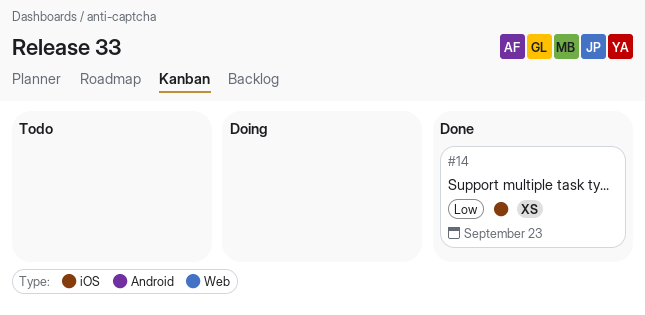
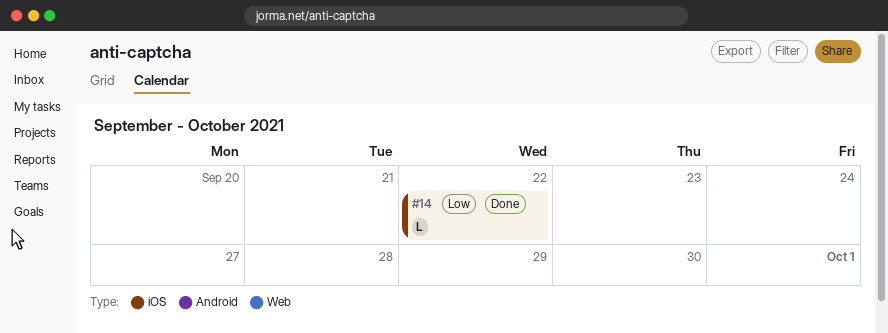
#14, estimate: XS -> L
#14, due: Sep 23 -> Sep 22

